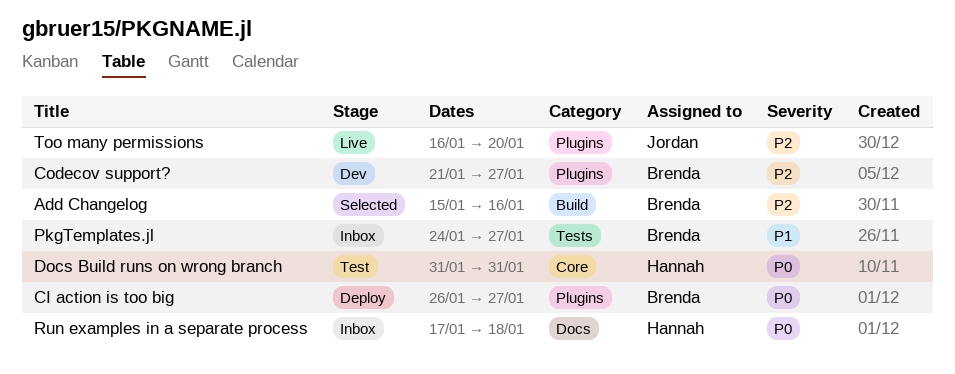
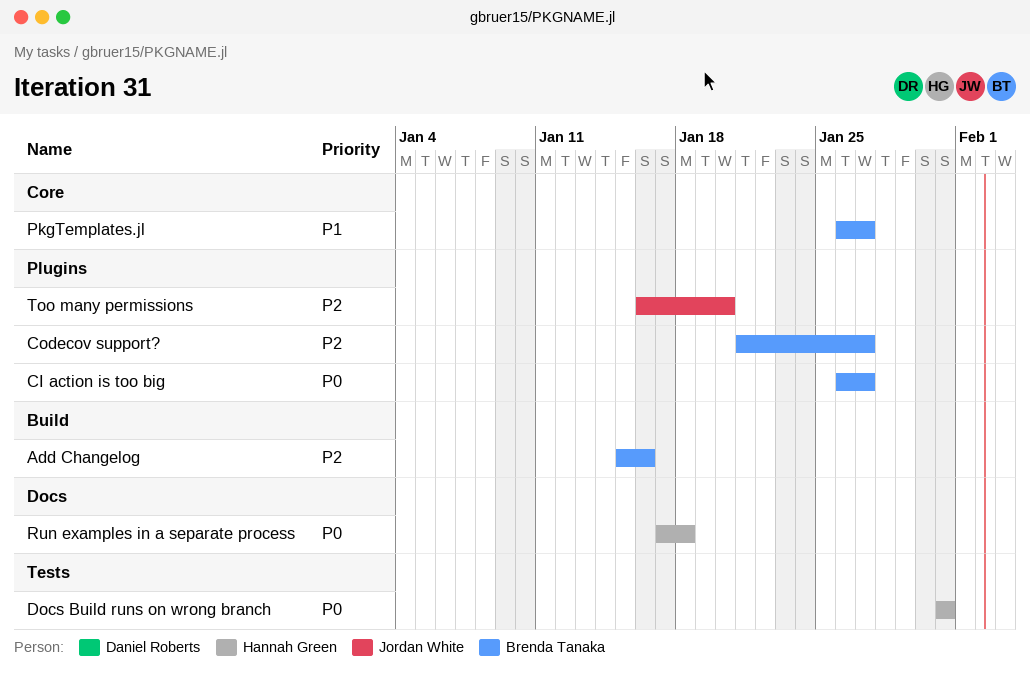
Docs Build runs on wrong branch, label: Core -> Tests
PkgTemplates.jl, label: Tests -> Core
PkgTemplates.jl, start: Jan 24 -> Jan 26

